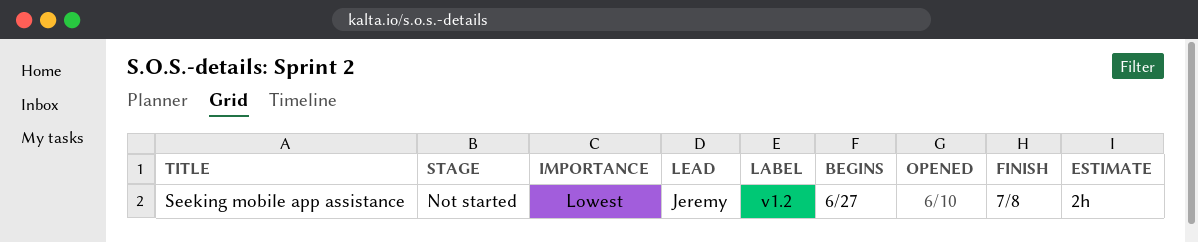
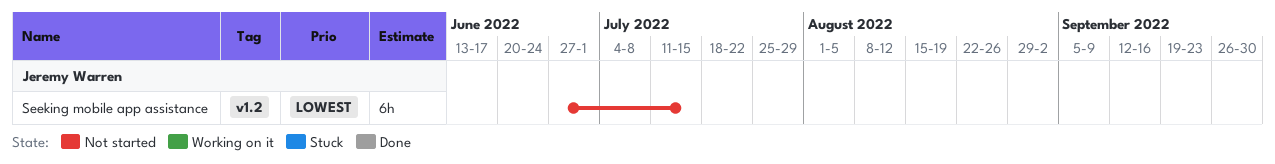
Seeking mobile app assistance, estimate: 2h -> 6h
Seeking mobile app assistance, due: Jul 8 -> Jul 15

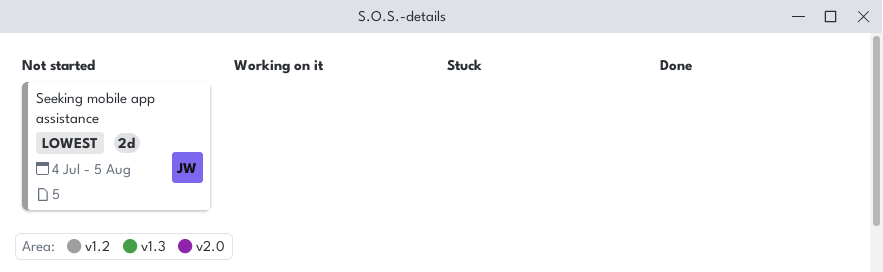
Seeking mobile app assistance, estimate: 6h -> 2d
Seeking mobile app assistance, start: Jun 27 -> Jul 4
Seeking mobile app assistance, due: Jul 15 -> Aug 5

